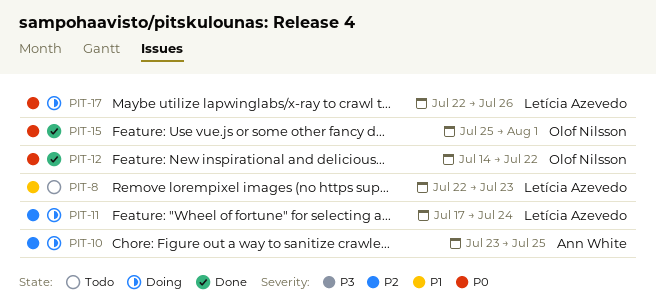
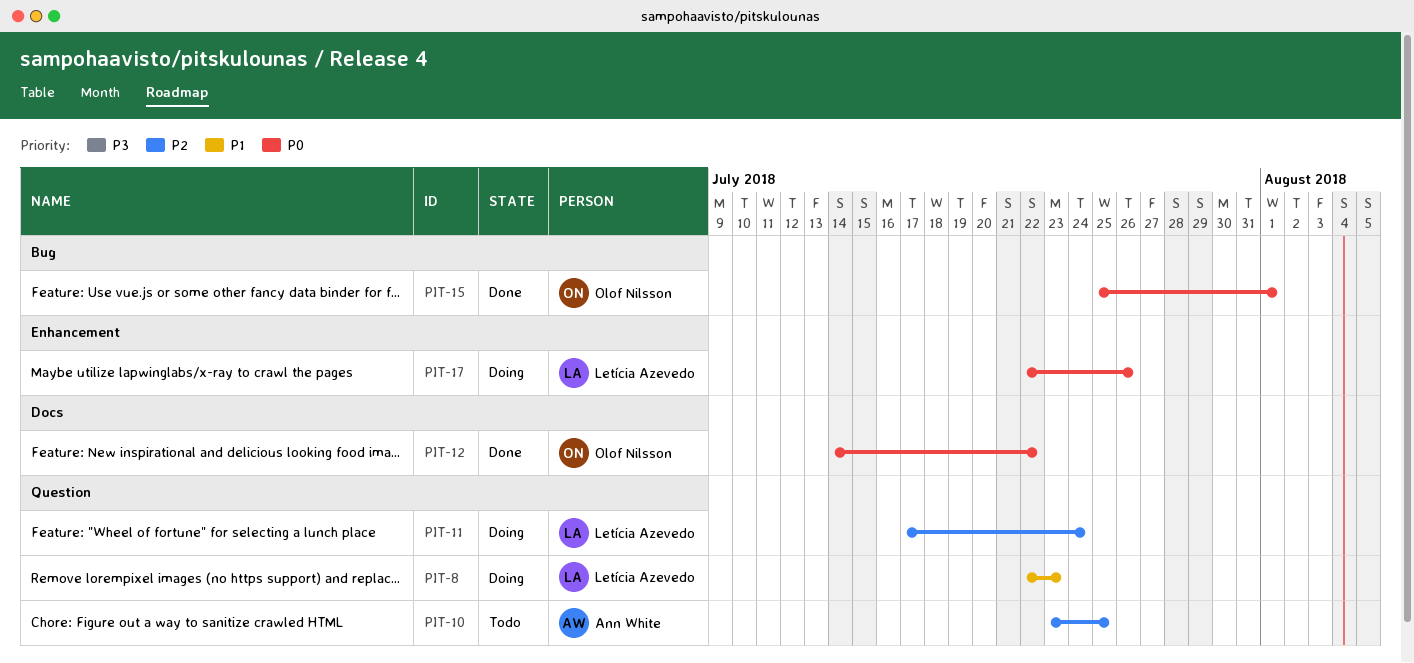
PIT-8, status: Todo -> Doing
PIT-10, status: Doing -> Todo

